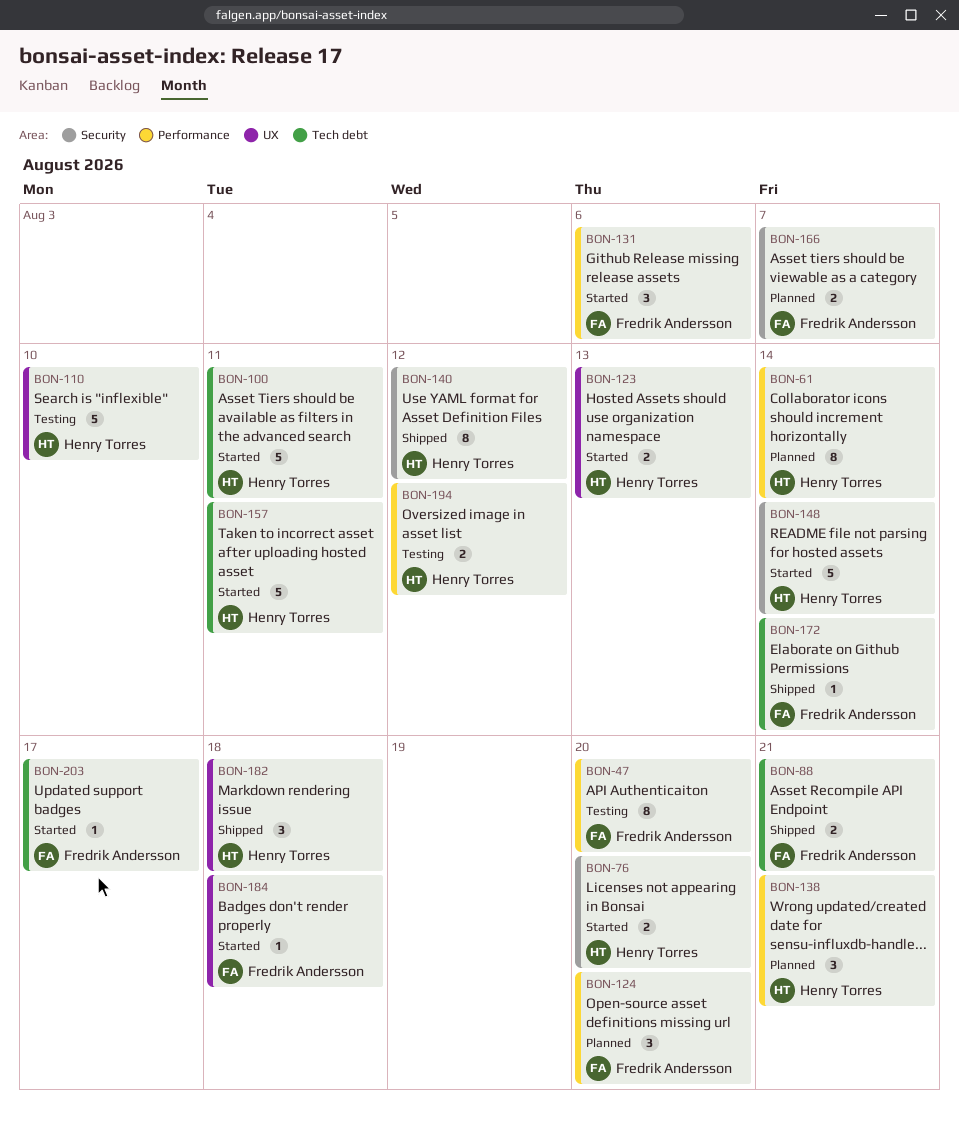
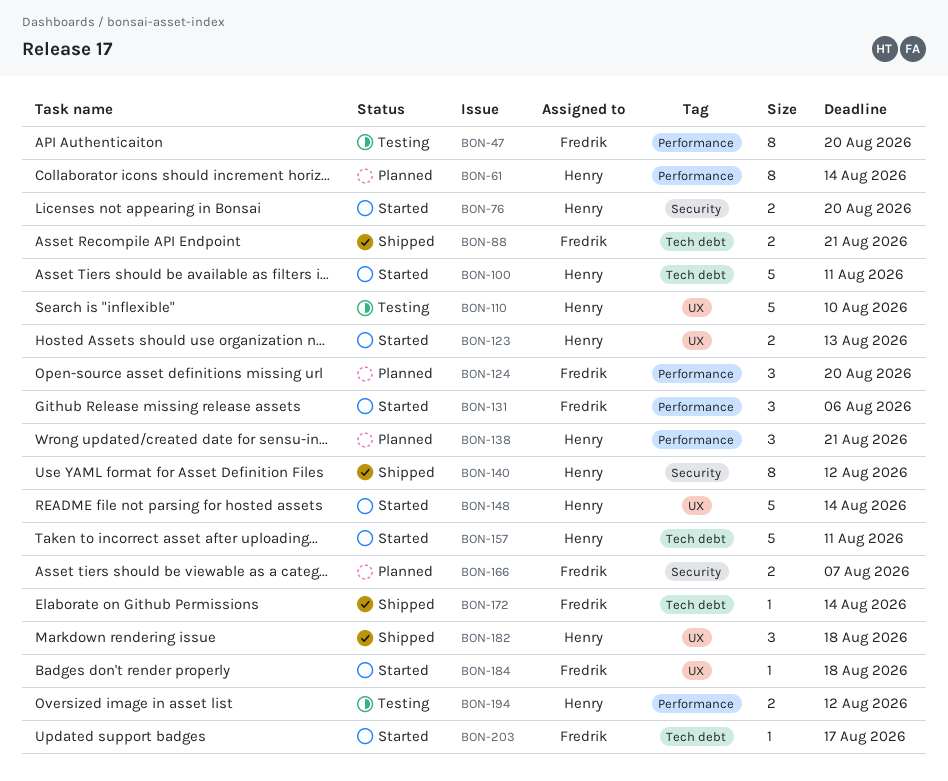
BON-148, label: Security -> UX

